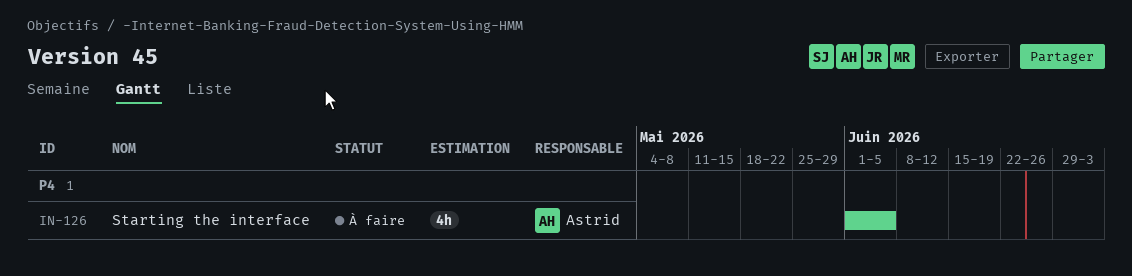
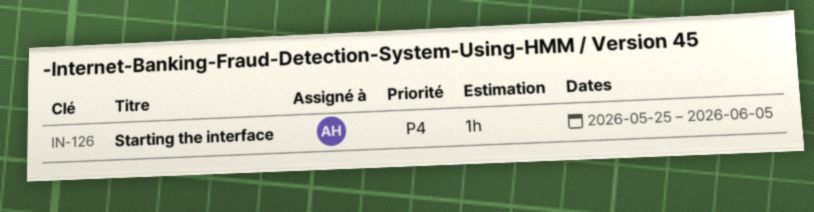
IN-126, estimate: 4h -> 1h
IN-126, start: Jun 1 -> May 25

